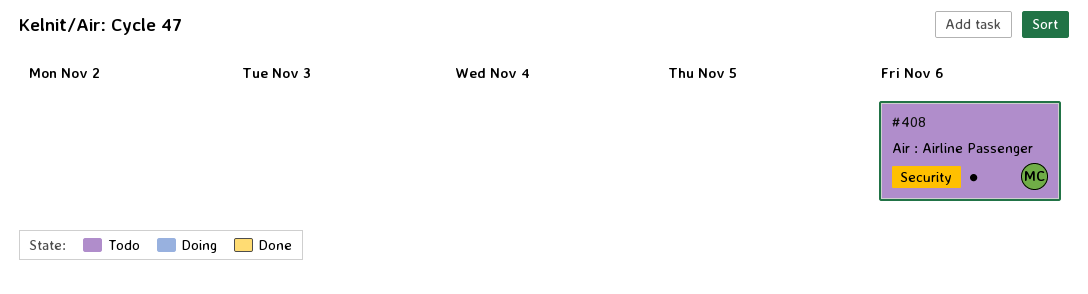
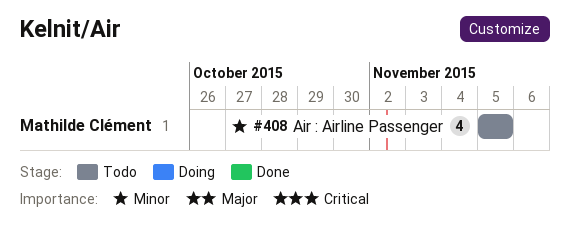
#408, estimate: 1 -> 4
#408, due: Nov 6 -> Nov 5

